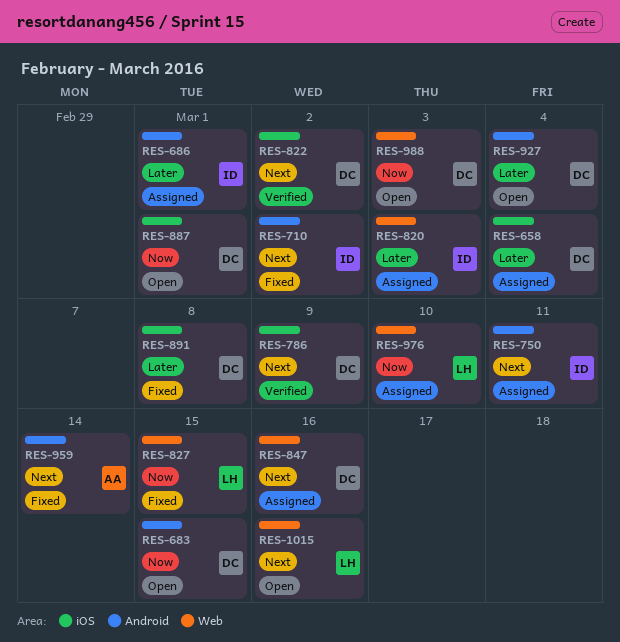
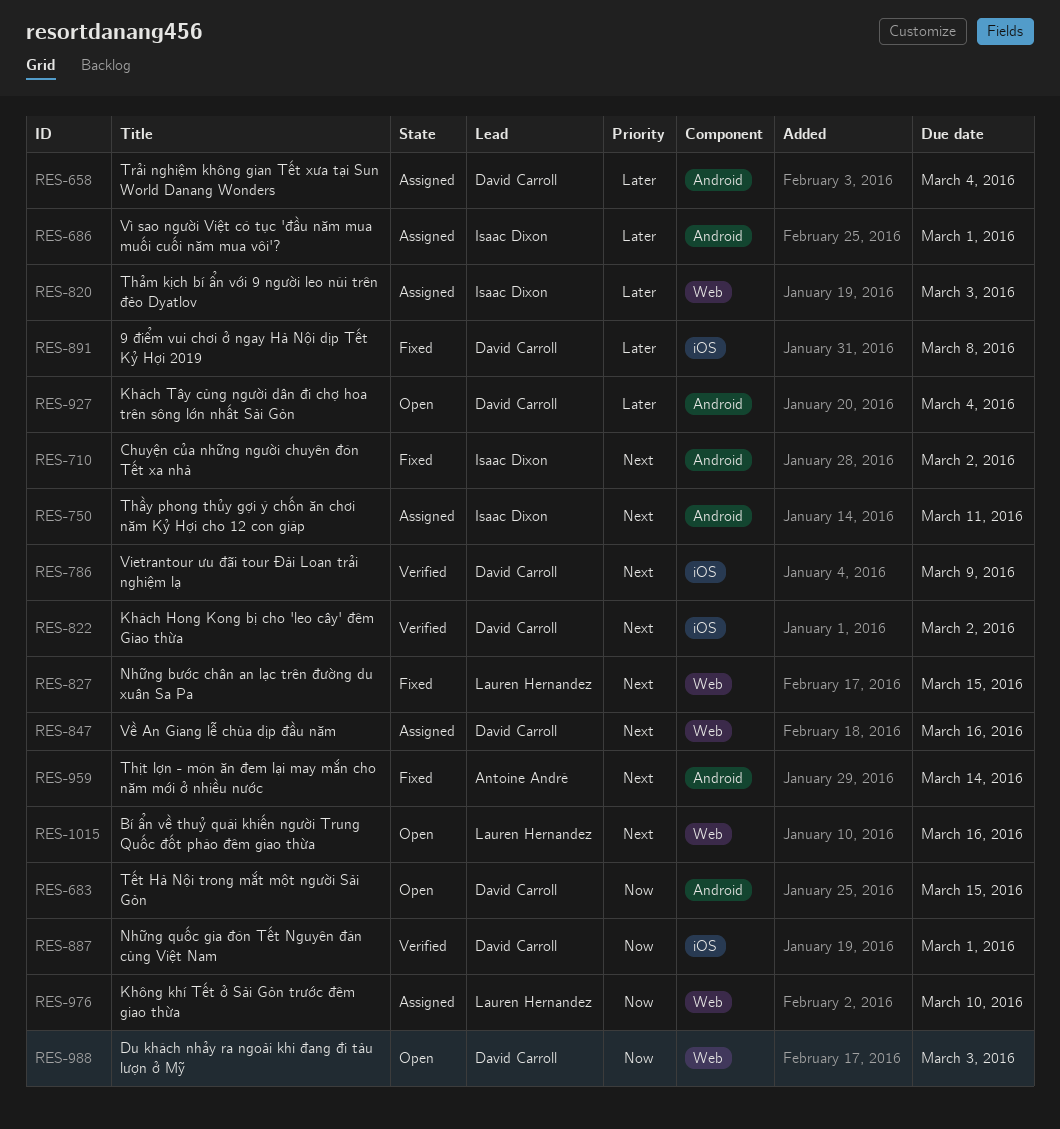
RES-658, label: iOS -> Android
RES-827, priority: Now -> Next
RES-887, status: Open -> Verified

